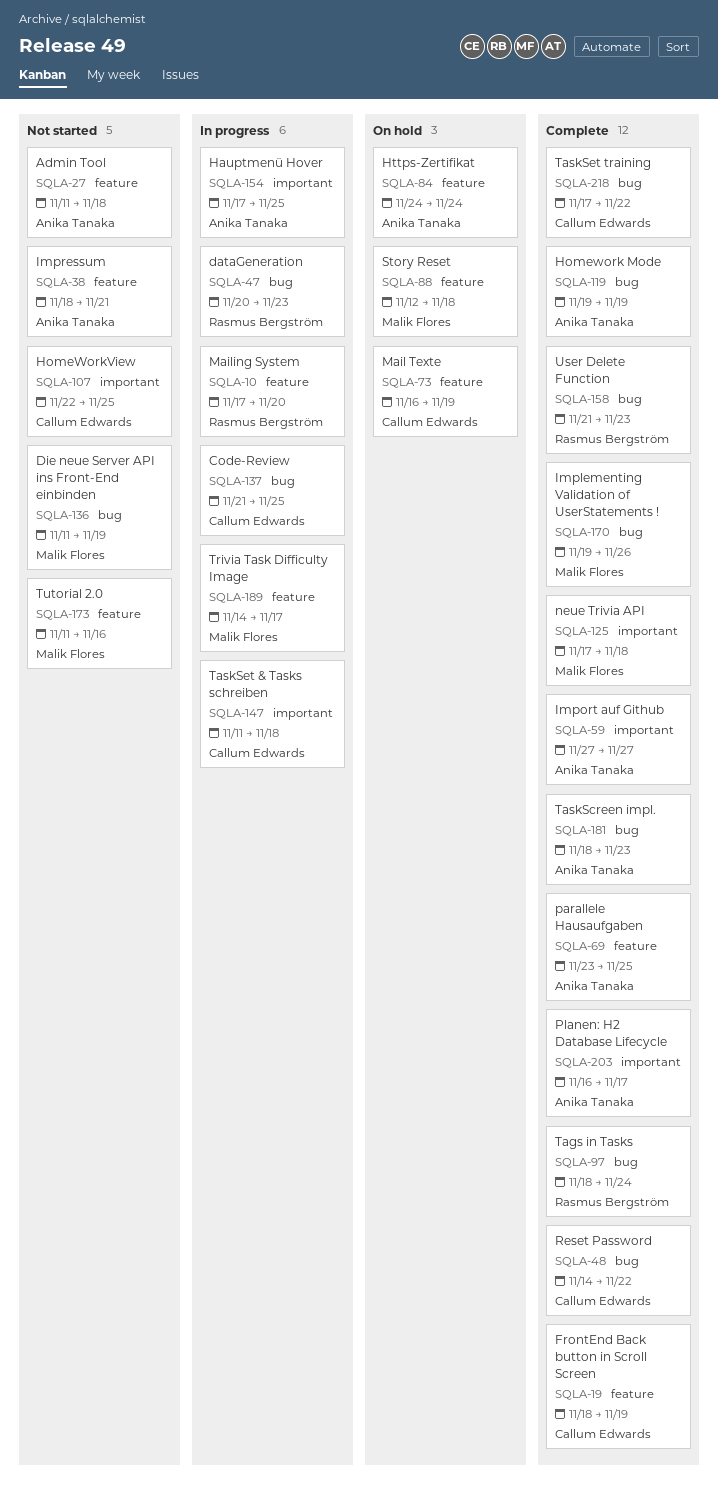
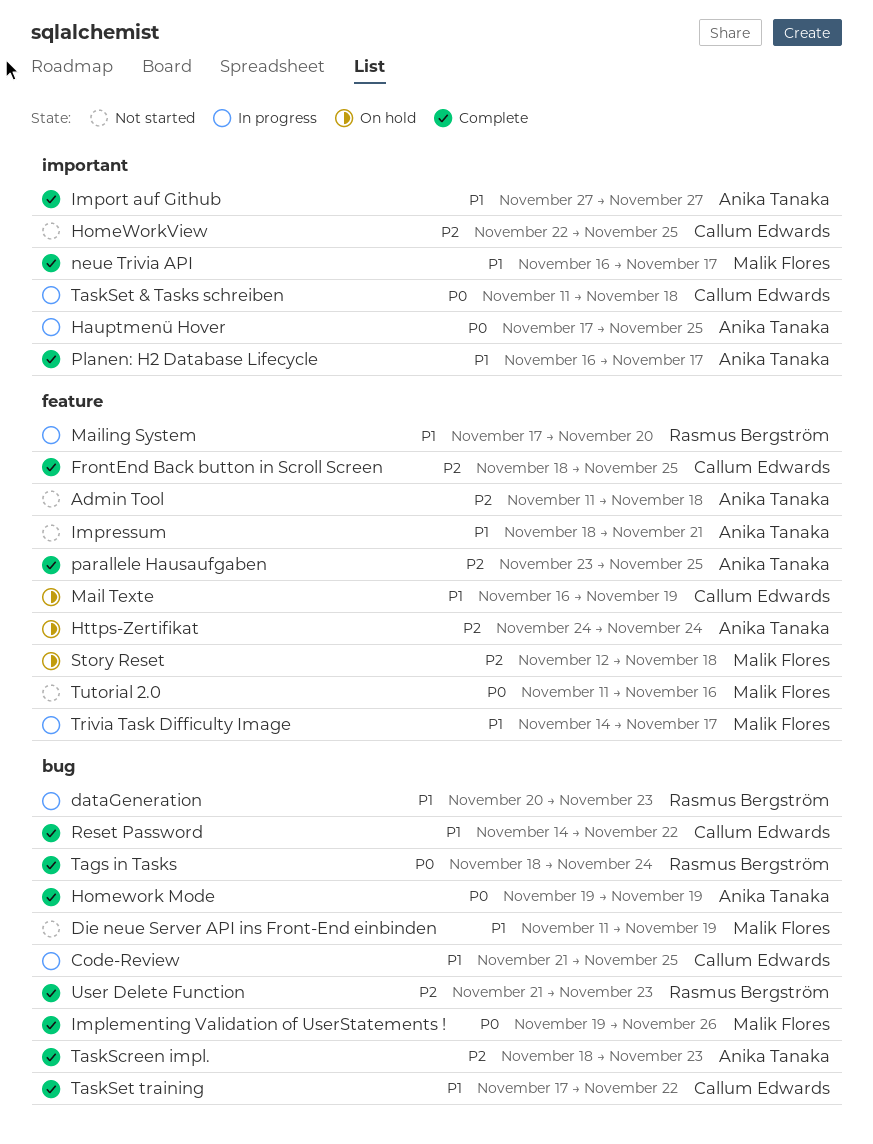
FrontEnd Back button in Scroll Screen, due: Nov 19 -> Nov 25
neue Trivia API, start: Nov 17 -> Nov 16
neue Trivia API, due: Nov 18 -> Nov 17

